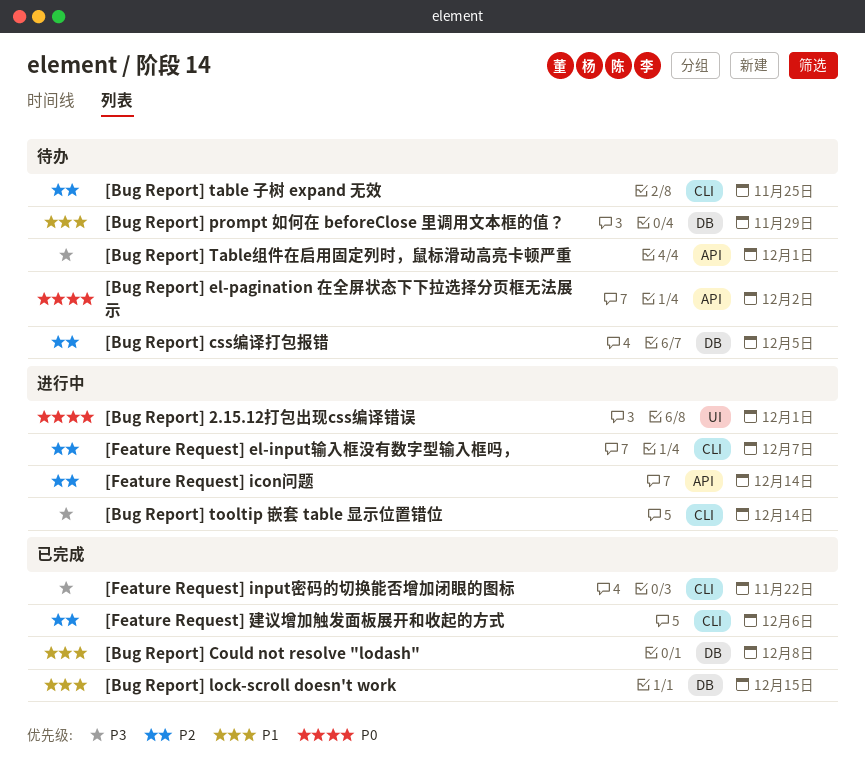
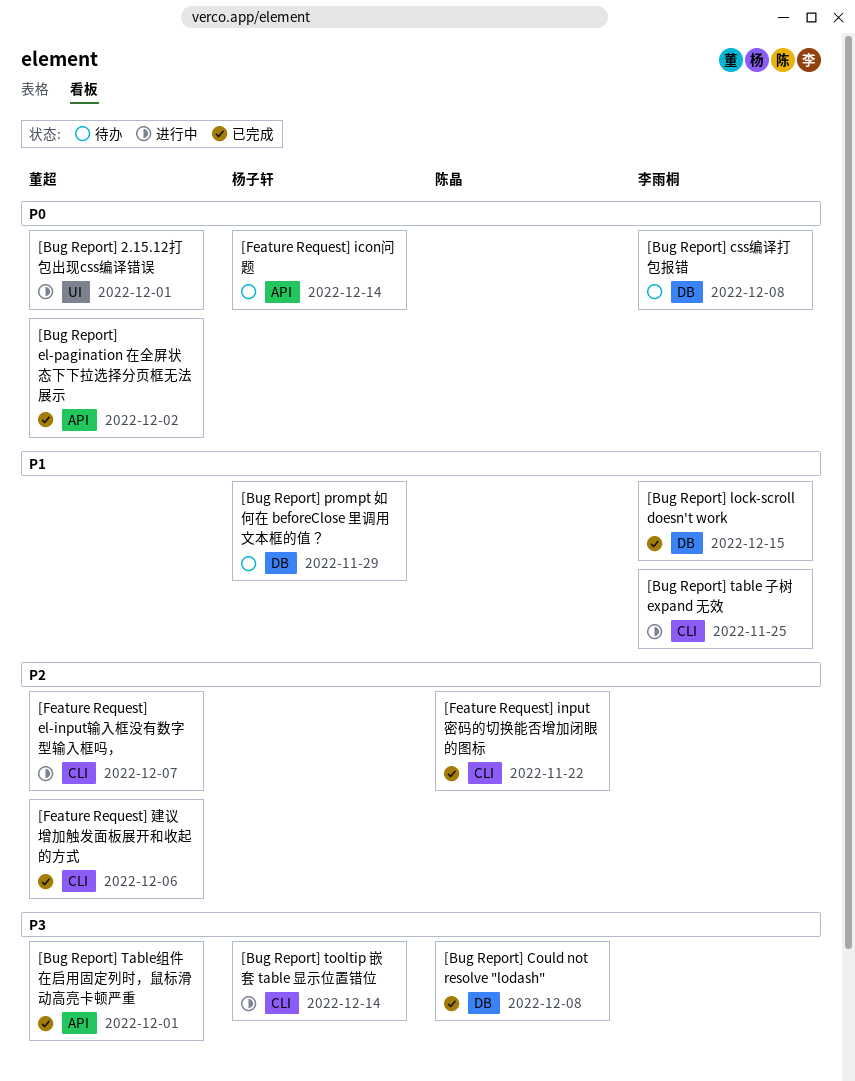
[Bug Report] Could not resolve "lodash", priority: P1 -> P3
[Bug Report] css编译打包报错, priority: P2 -> P0
[Bug Report] css编译打包报错, due: Dec 5 -> Dec 8
[Bug Report] el-pagination 在全屏状态下下拉选择分页框无法展示, status: 待办 -> 已完成
[Bug Report] table 子树 expand 无效, status: 待办 -> 进行中
[Bug Report] table 子树 expand 无效, priority: P2 -> P1
[Bug Report] Table组件在启用固定列时，鼠标滑动高亮卡顿严重, status: 待办 -> 已完成
[Feature Request] icon问题, status: 进行中 -> 待办
[Feature Request] icon问题, priority: P2 -> P0
[Feature Request] input密码的切换能否增加闭眼的图标, priority: P3 -> P2

